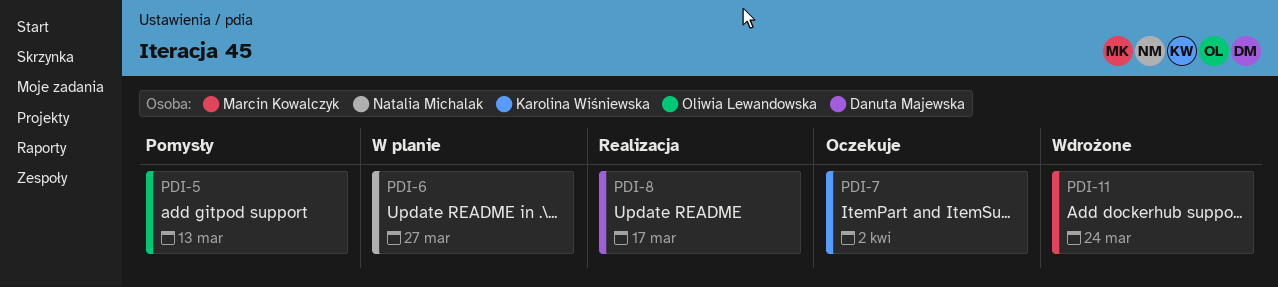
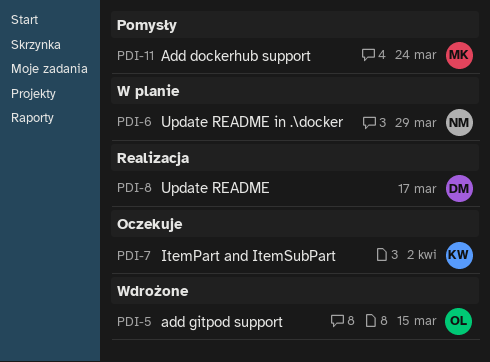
PDI-5, status: Pomysły -> Wdrożone
PDI-5, due: Mar 13 -> Mar 15
PDI-6, due: Mar 27 -> Mar 29
PDI-11, status: Wdrożone -> Pomysły

